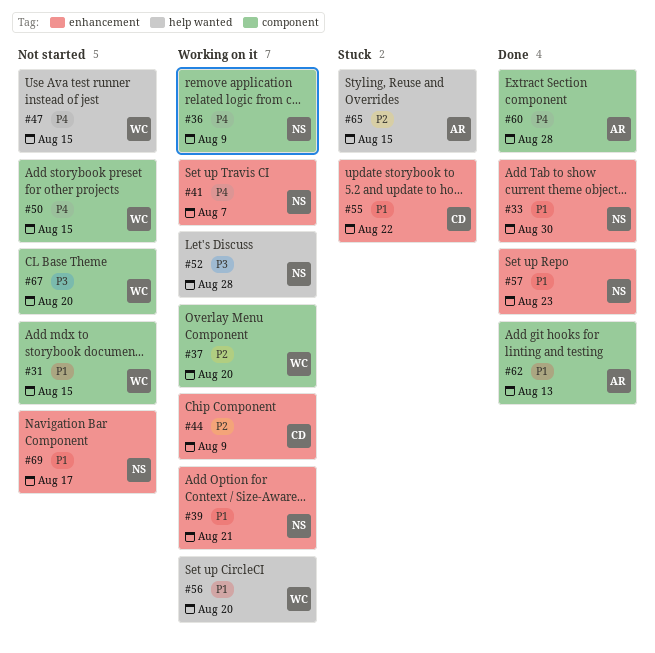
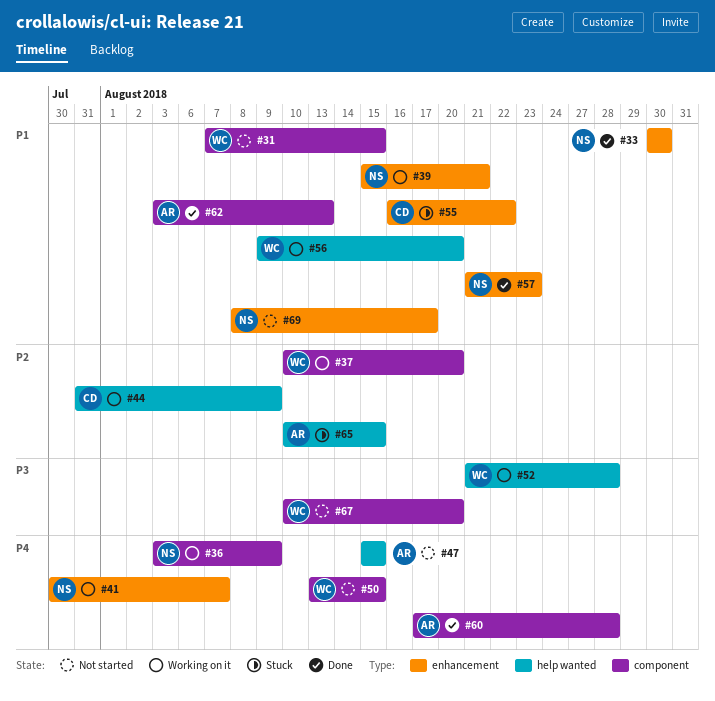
#44, label: enhancement -> help wanted
#47, owner: WC -> AR
#52, owner: NS -> WC

